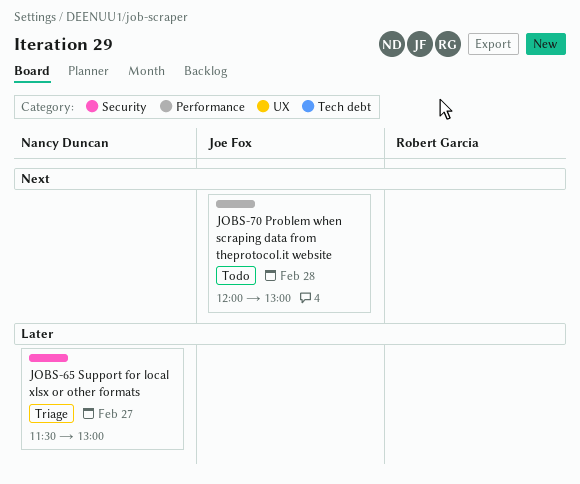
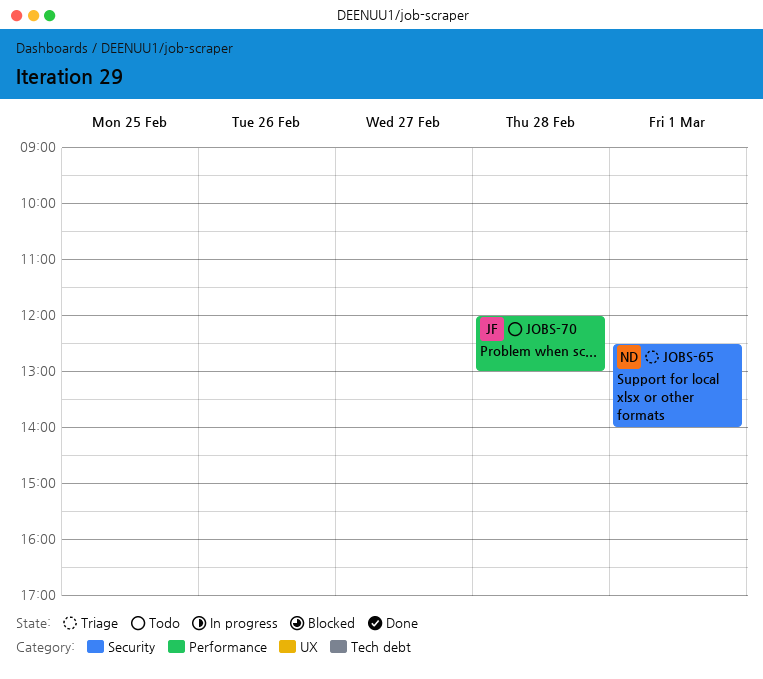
JOBS-65, day: Feb 27 -> Mar 1
JOBS-65, begins: 11:30 -> 12:30
JOBS-65, ends: 13:00 -> 14:00

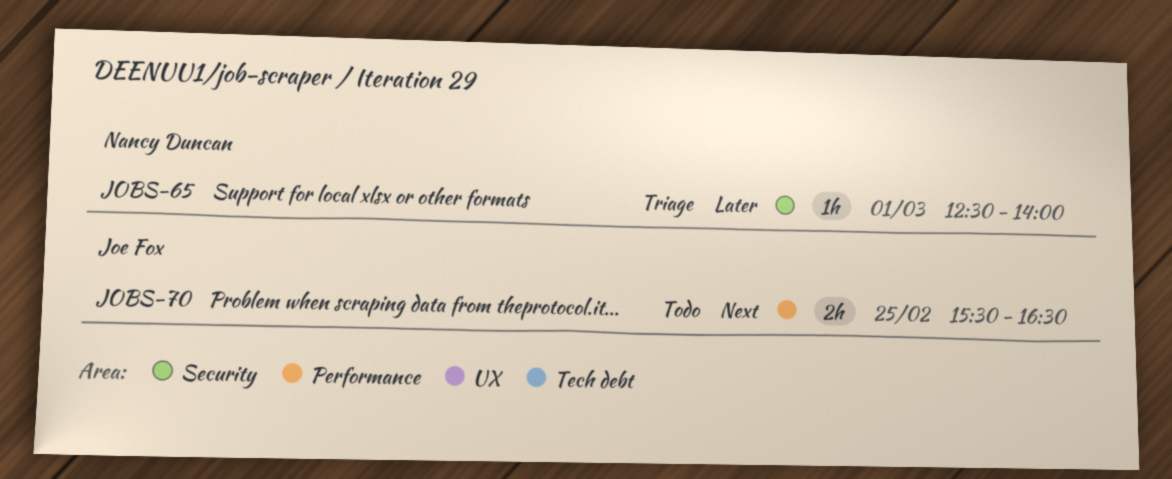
JOBS-70, day: Feb 28 -> Feb 25
JOBS-70, begins: 12:00 -> 15:30
JOBS-70, ends: 13:00 -> 16:30

